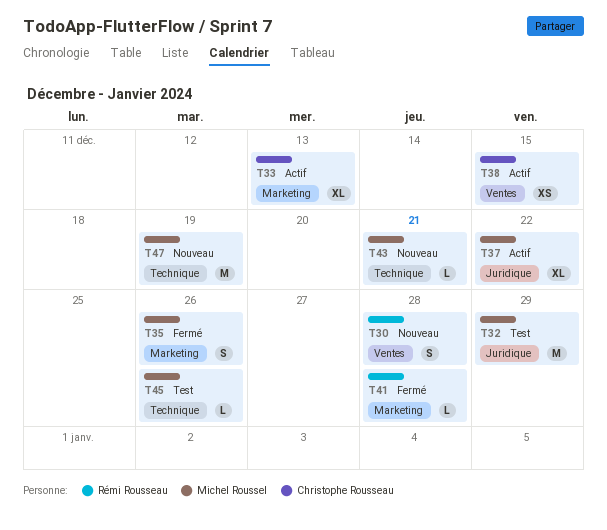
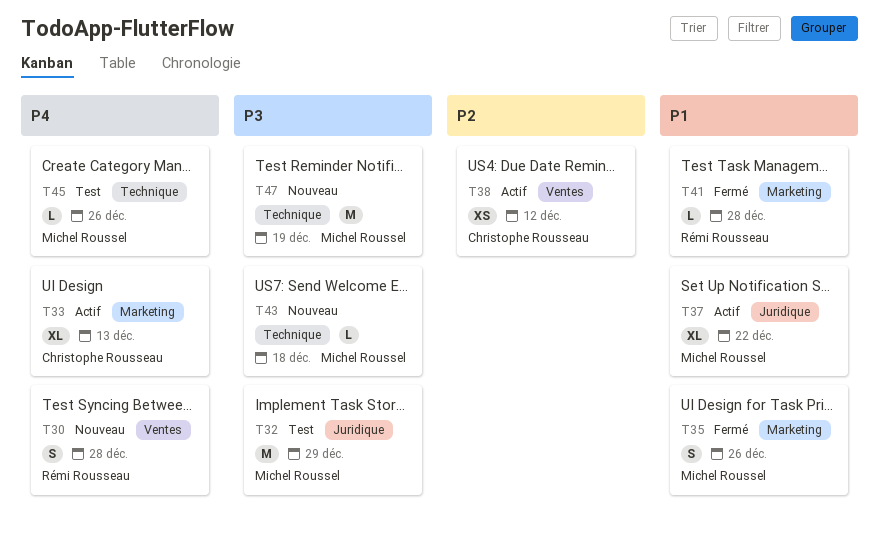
T38, due: Dec 15 -> Dec 12
T43, due: Dec 21 -> Dec 18

